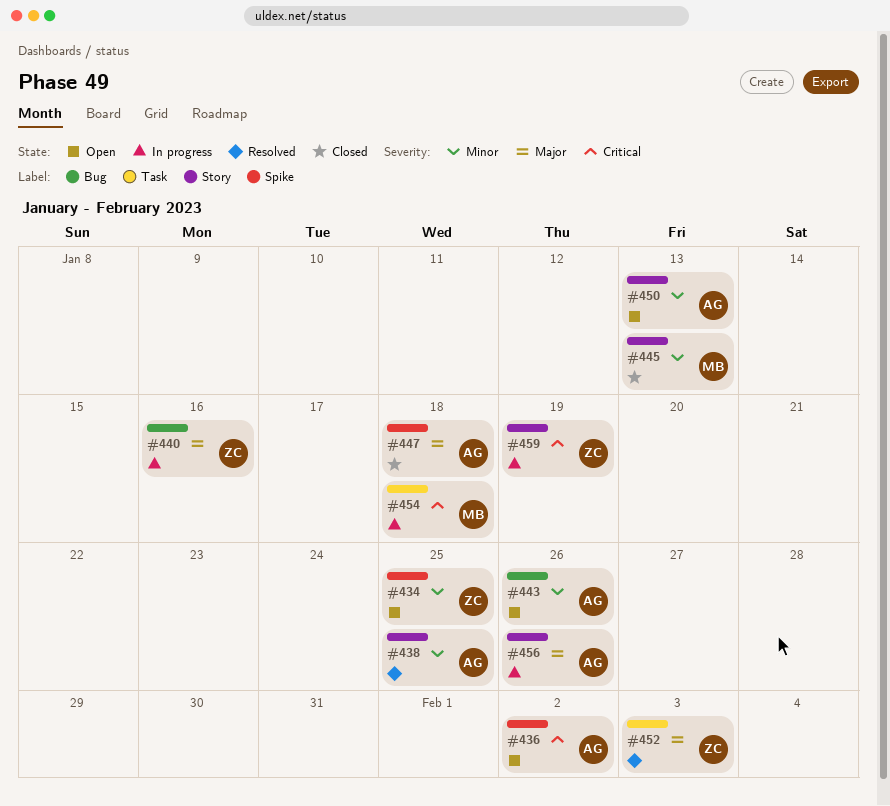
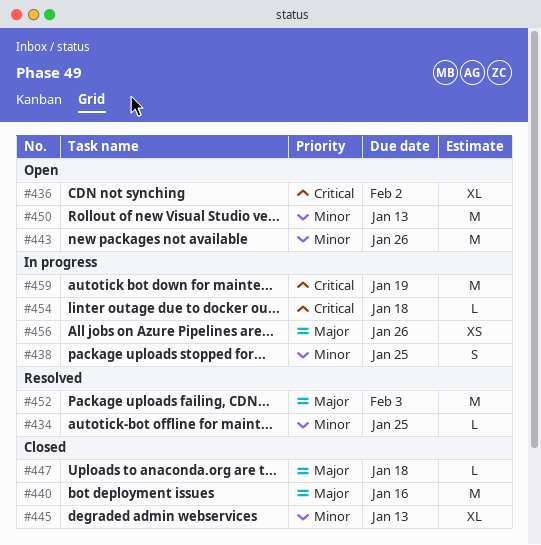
#434, status: Open -> Resolved
#438, status: Resolved -> In progress
#440, status: In progress -> Closed

